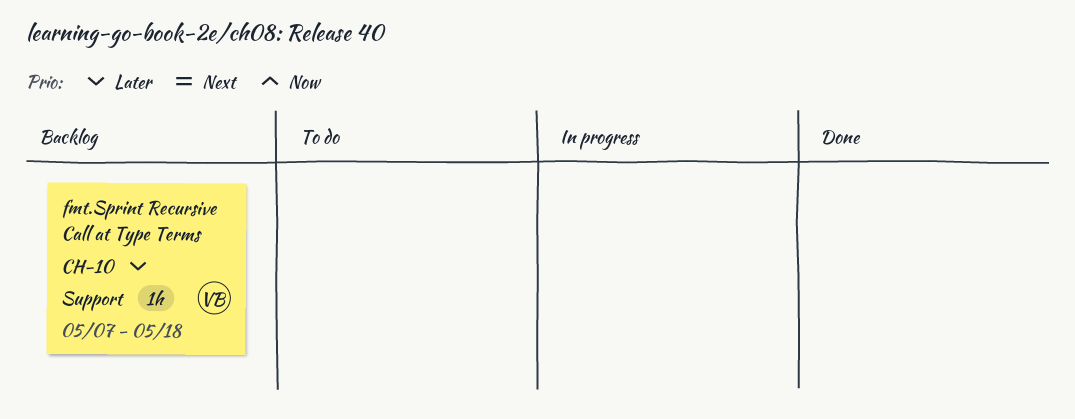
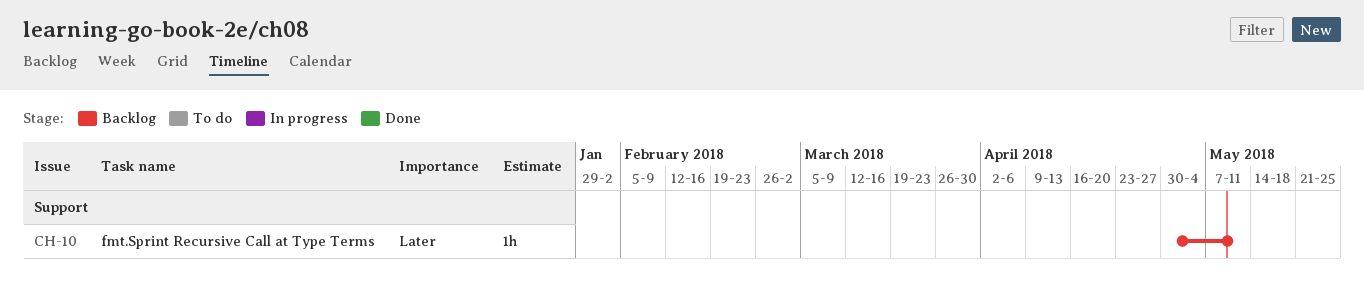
CH-10, start: May 7 -> Apr 30
CH-10, due: May 18 -> May 11

